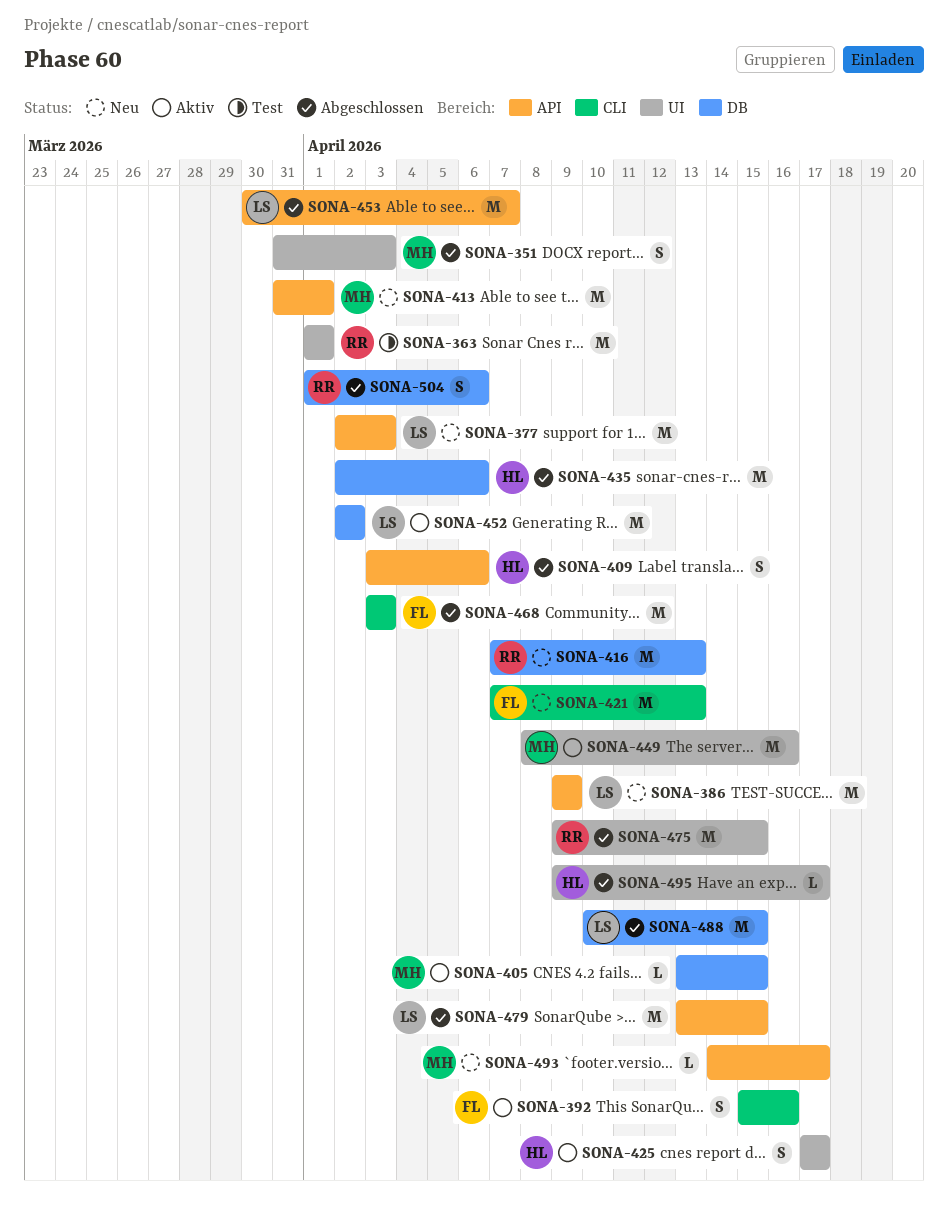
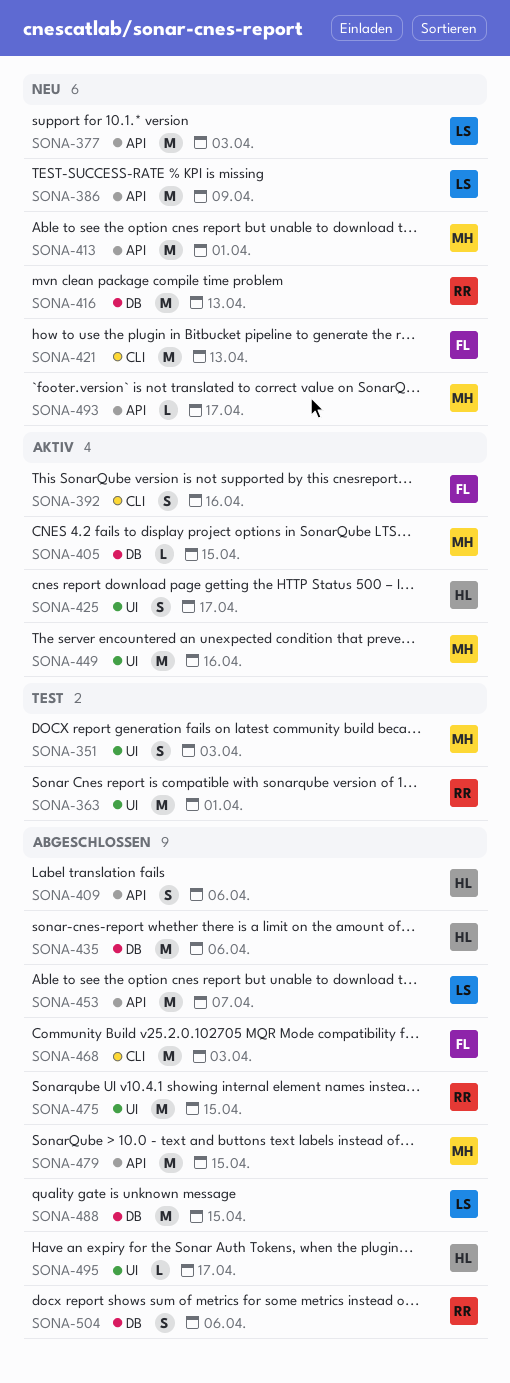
SONA-351, status: Abgeschlossen -> Test
SONA-452: present -> none
SONA-479, owner: LS -> MH

